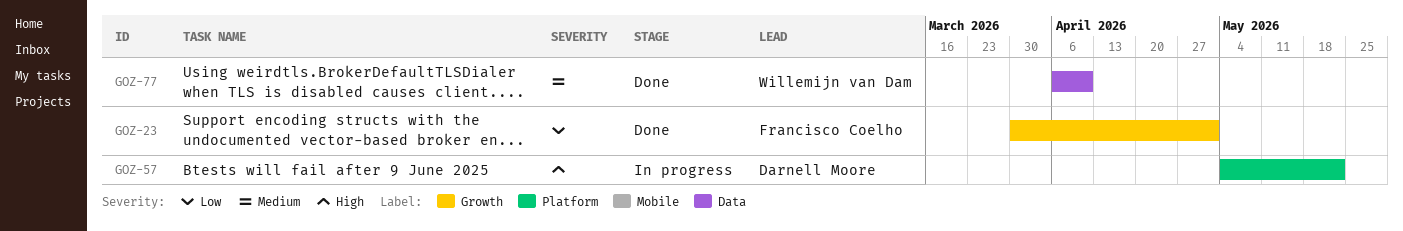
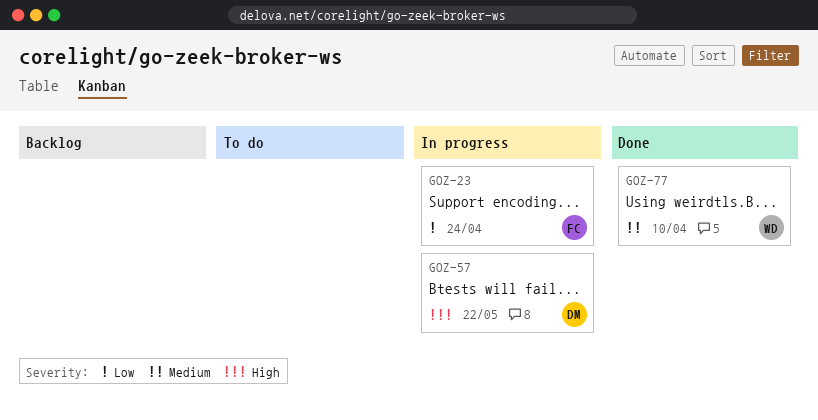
GOZ-23, status: Done -> In progress
GOZ-23, due: May 1 -> Apr 24

